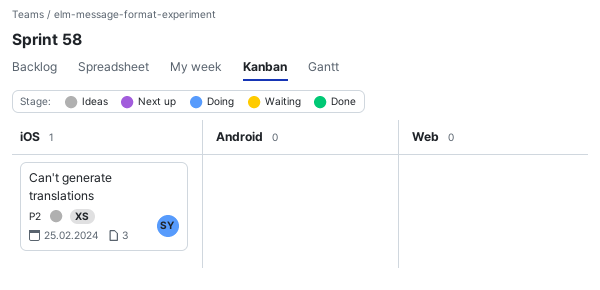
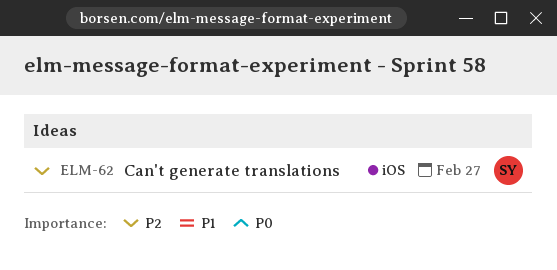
Can't generate translations, due: Feb 25 -> Feb 27

